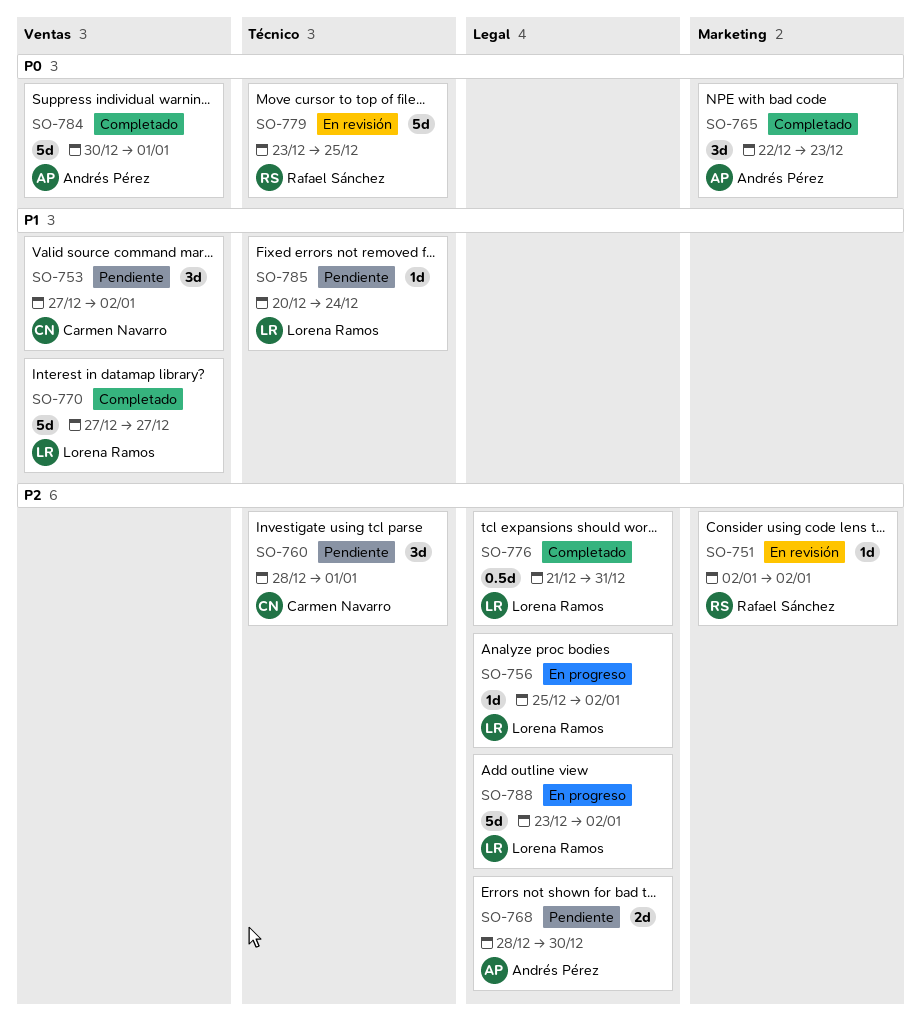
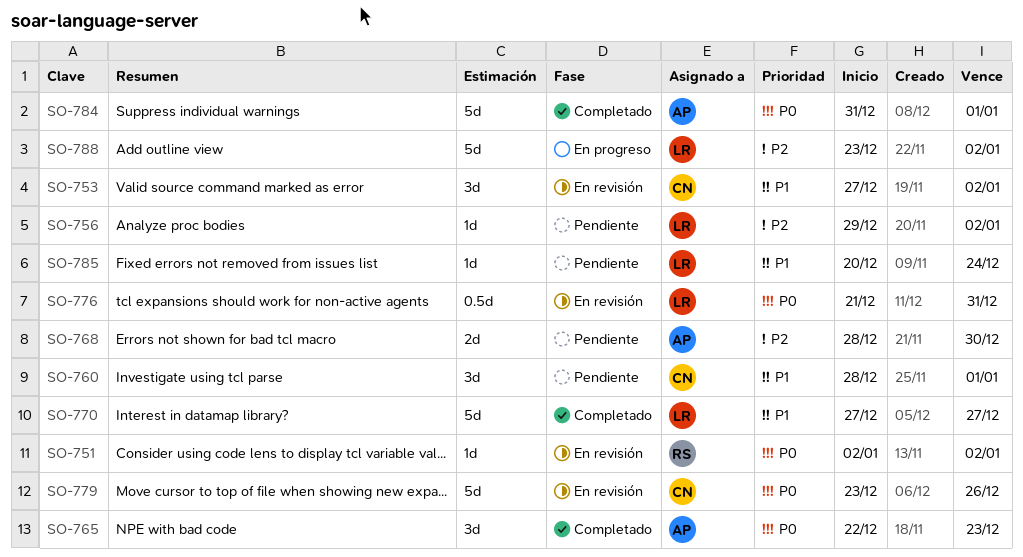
SO-751, priority: P2 -> P0
SO-753, status: Pendiente -> En revisión
SO-756, status: En progreso -> Pendiente
SO-756, start: Dec 25 -> Dec 29
SO-760, priority: P2 -> P1
SO-776, status: Completado -> En revisión
SO-776, priority: P2 -> P0
SO-779, owner: Rafael Sánchez -> Carmen Navarro
SO-779, due: Dec 25 -> Dec 26
SO-784, start: Dec 30 -> Dec 31

